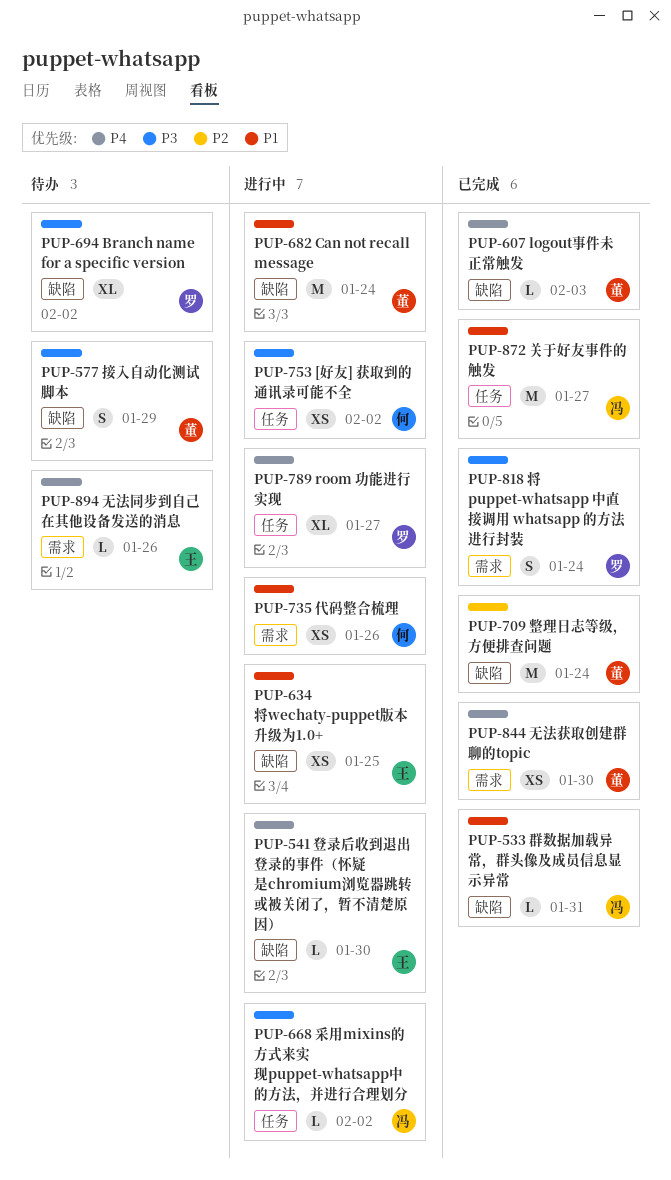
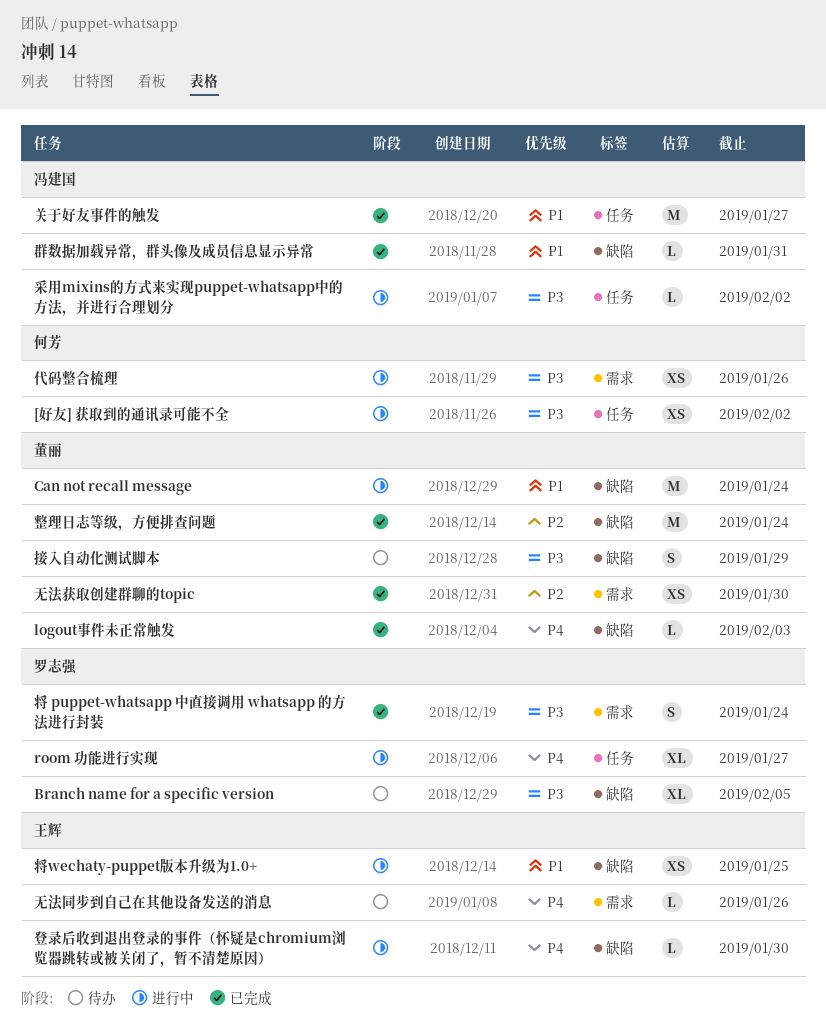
Branch name for a specific version, due: Feb 2 -> Feb 5
代码整合梳理, priority: P1 -> P3
无法获取创建群聊的topic, priority: P4 -> P2

